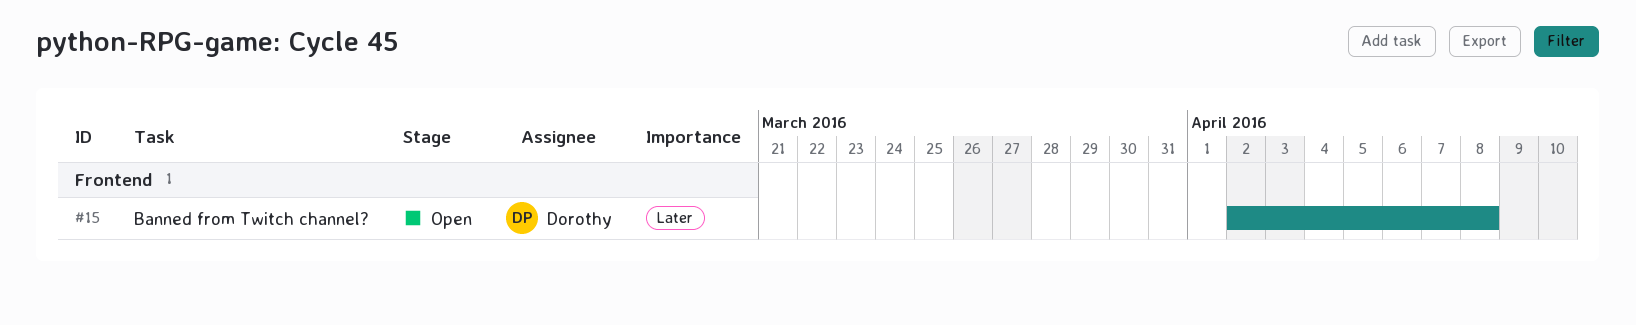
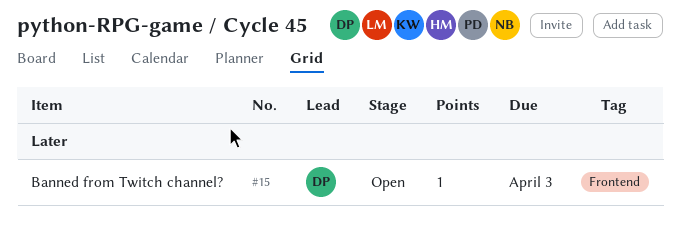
#15, due: Apr 8 -> Apr 3

